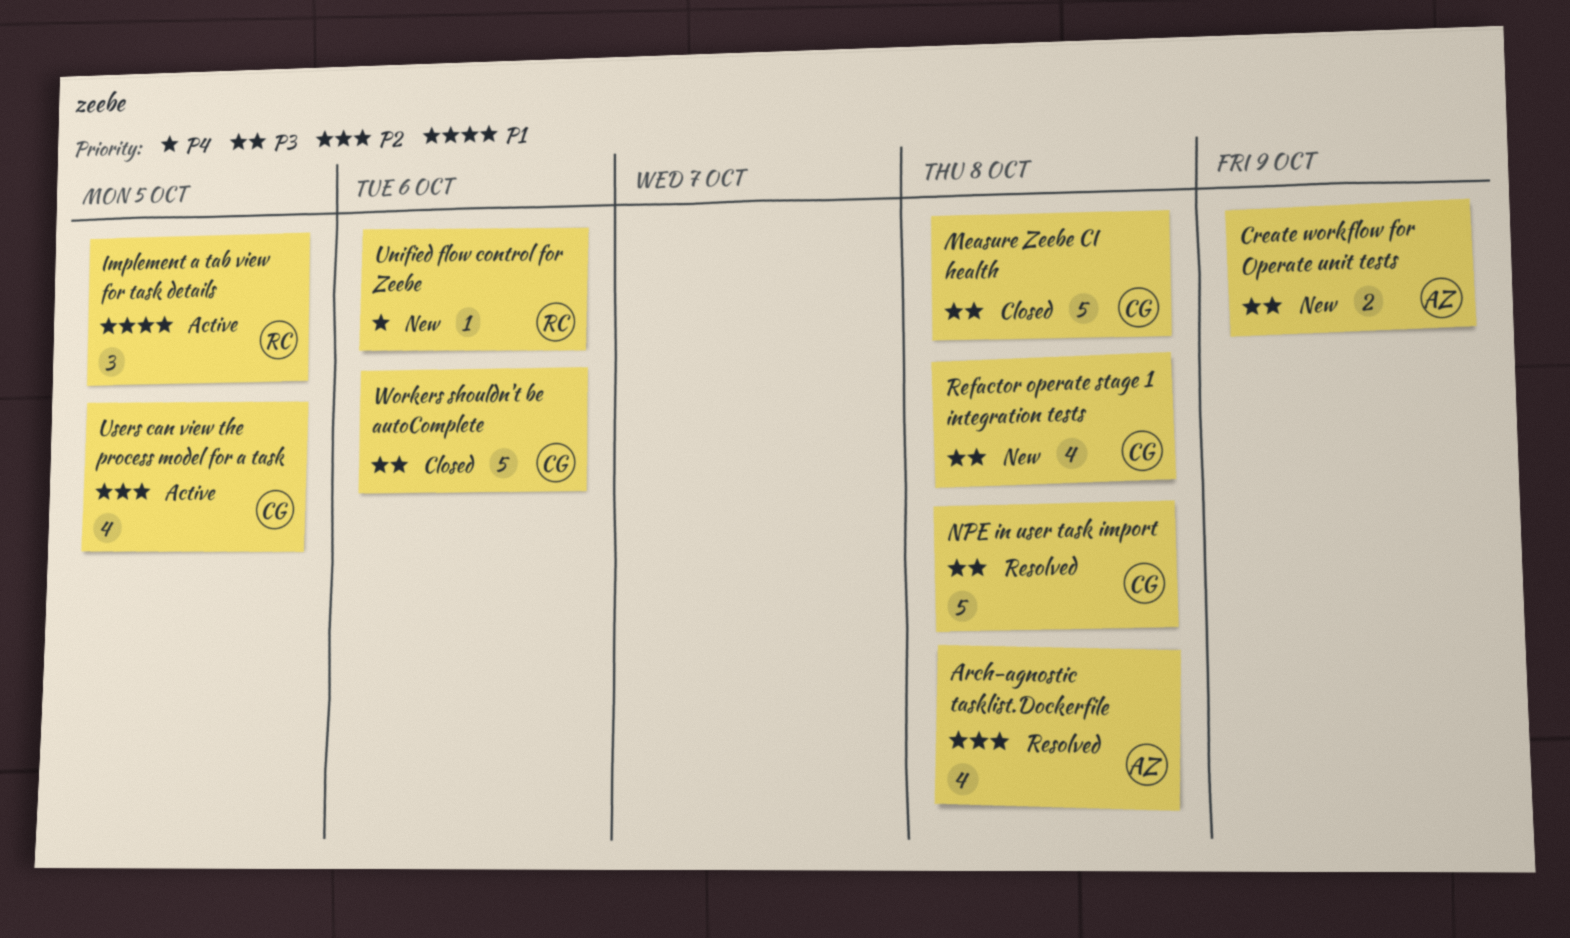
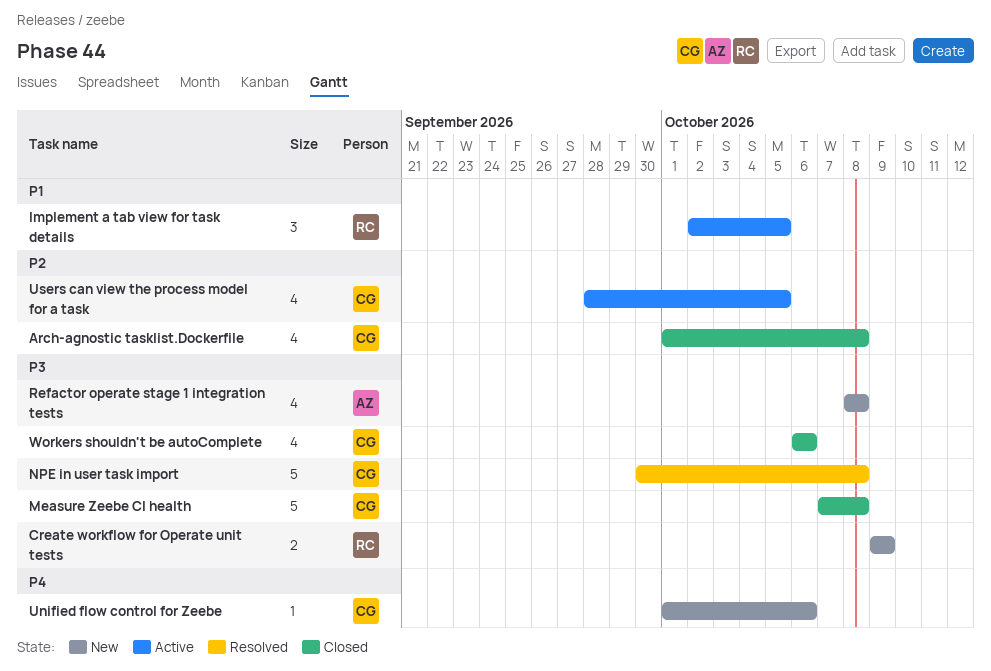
Arch-agnostic tasklist.Dockerfile, status: Resolved -> Closed
Arch-agnostic tasklist.Dockerfile, owner: AZ -> CG
Create workflow for Operate unit tests, owner: AZ -> RC
Refactor operate stage 1 integration tests, owner: CG -> AZ
Unified flow control for Zeebe, owner: RC -> CG
Workers shouldn't be autoComplete, estimate: 5 -> 4

